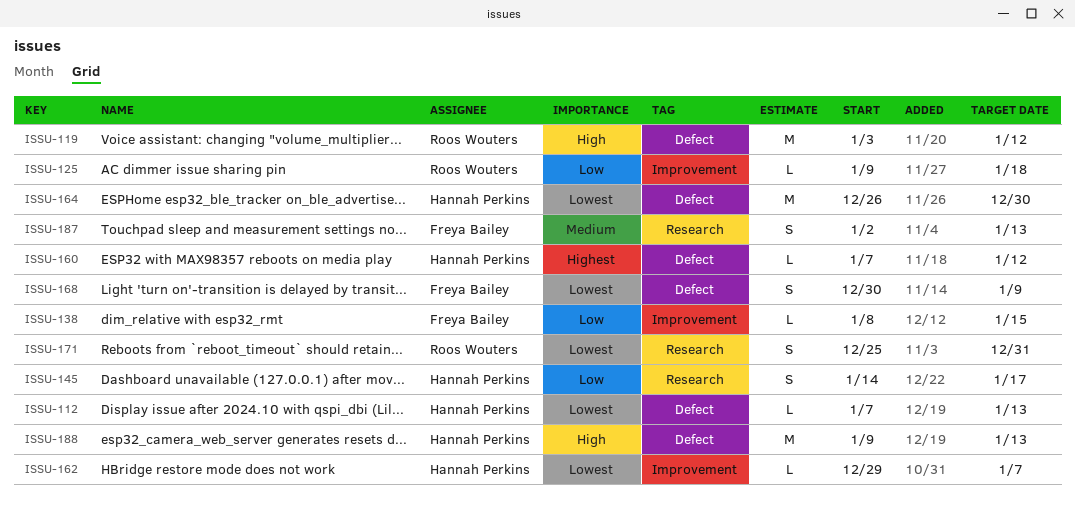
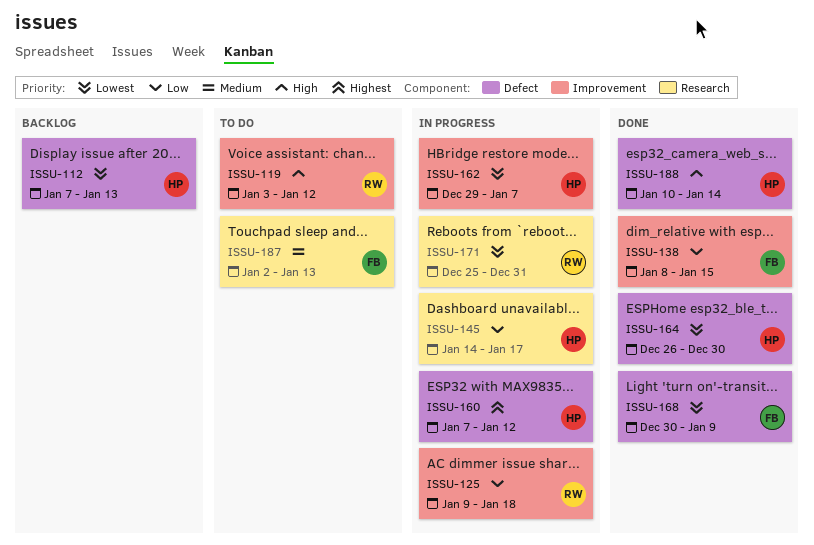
ISSU-119, label: Defect -> Improvement
ISSU-188, start: Jan 9 -> Jan 10
ISSU-188, due: Jan 13 -> Jan 14

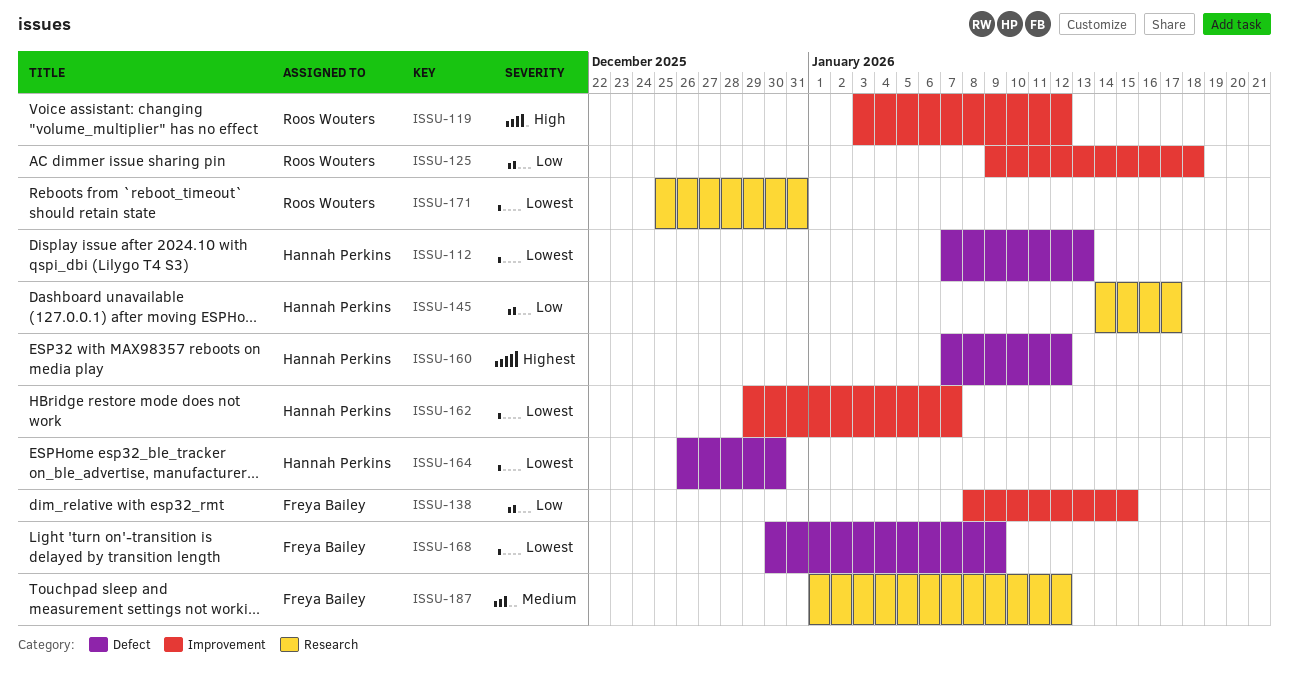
ISSU-187, start: Jan 2 -> Jan 1
ISSU-187, due: Jan 13 -> Jan 12
ISSU-188: present -> none

